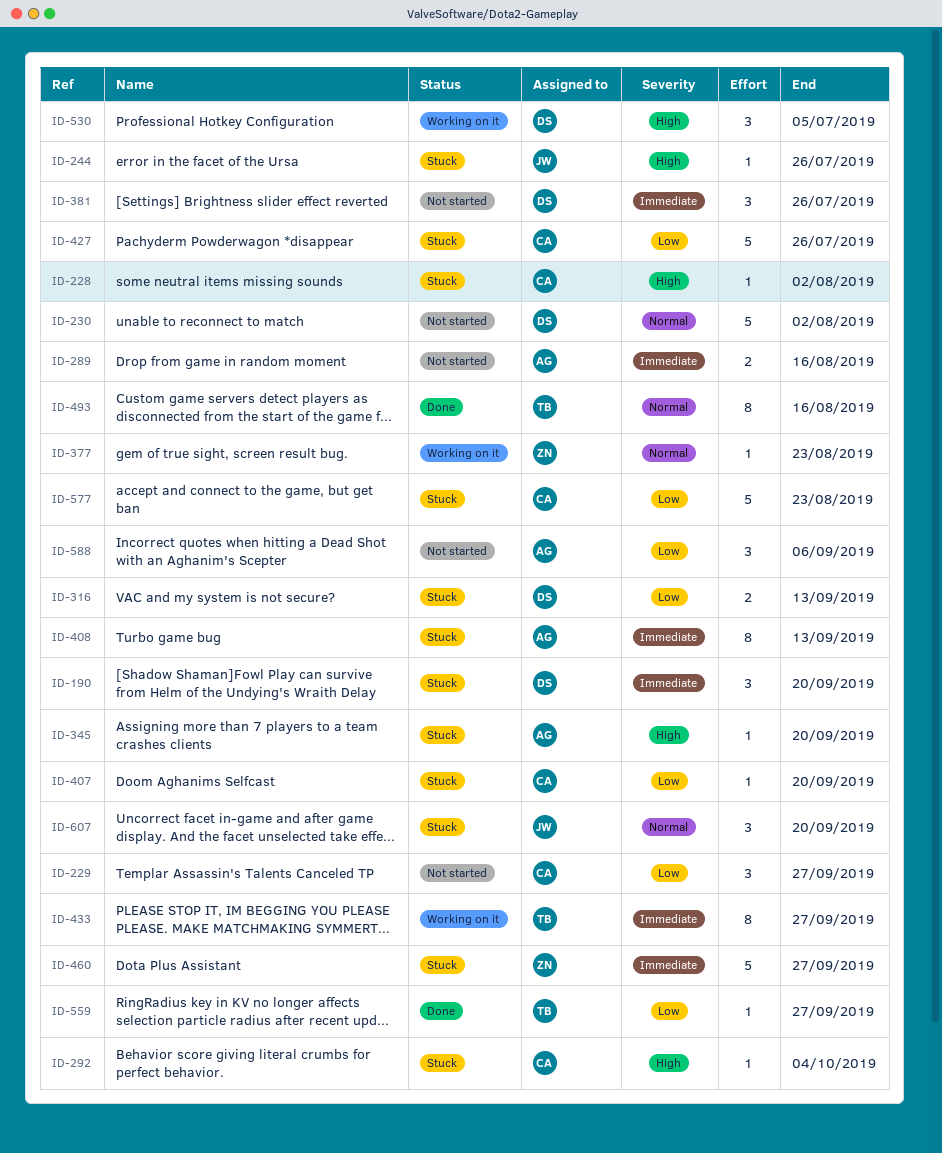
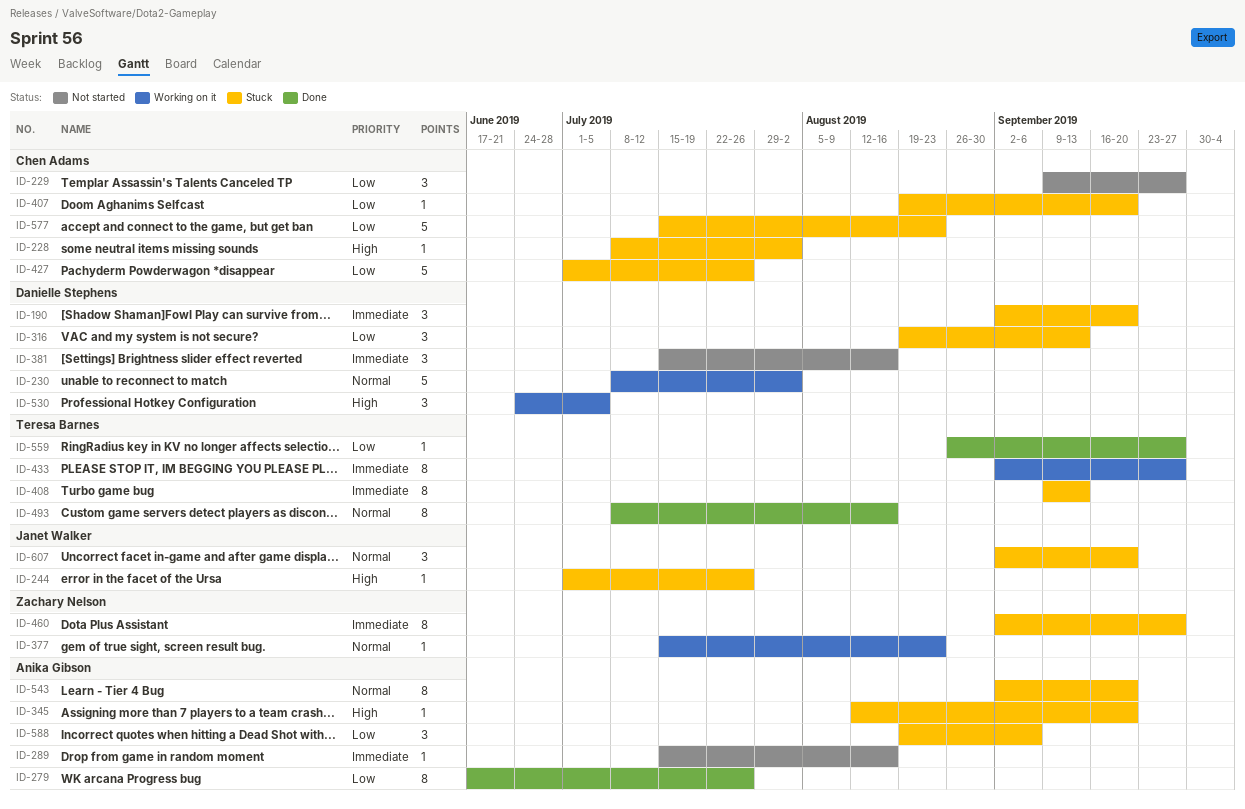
ID-230, status: Not started -> Working on it
ID-279: none -> present
ID-289, estimate: 2 -> 1
ID-292: present -> none
ID-316, estimate: 2 -> 3
ID-381, due: Jul 26 -> Aug 16
ID-408, owner: Anika Gibson -> Teresa Barnes
ID-460, estimate: 5 -> 8
ID-543: none -> present
ID-588, status: Not started -> Stuck

